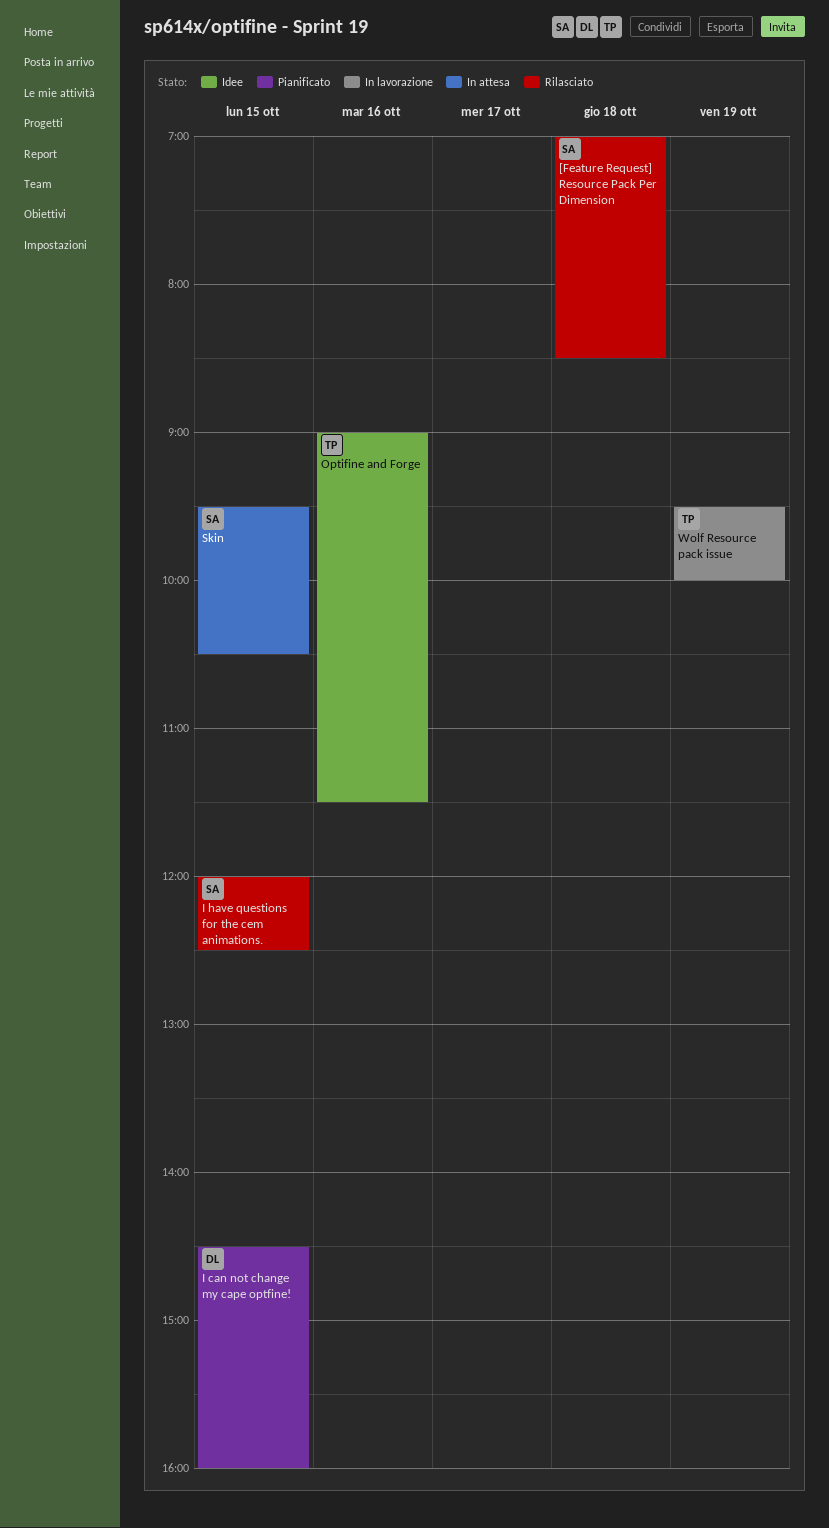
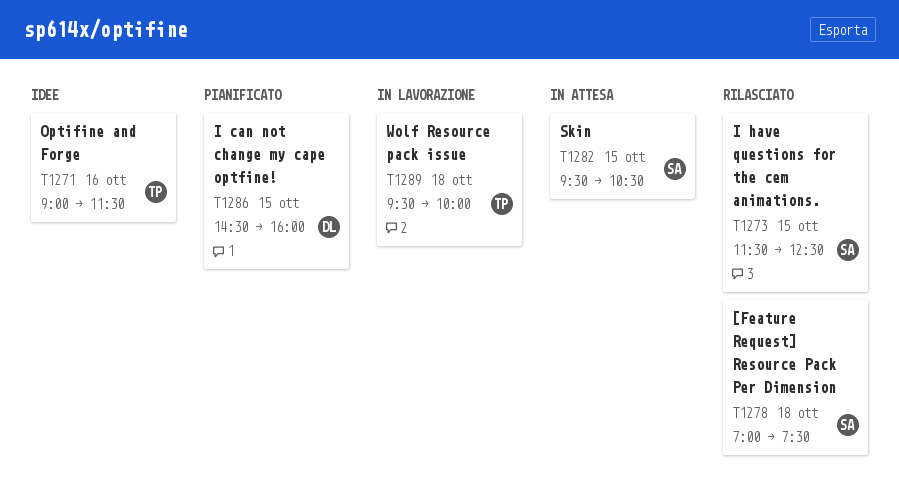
[Feature Request] Resource Pack Per Dimension, ends: 08:30 -> 07:30
I have questions for the cem animations., begins: 12:00 -> 11:30
Wolf Resource pack issue, day: Oct 19 -> Oct 18

